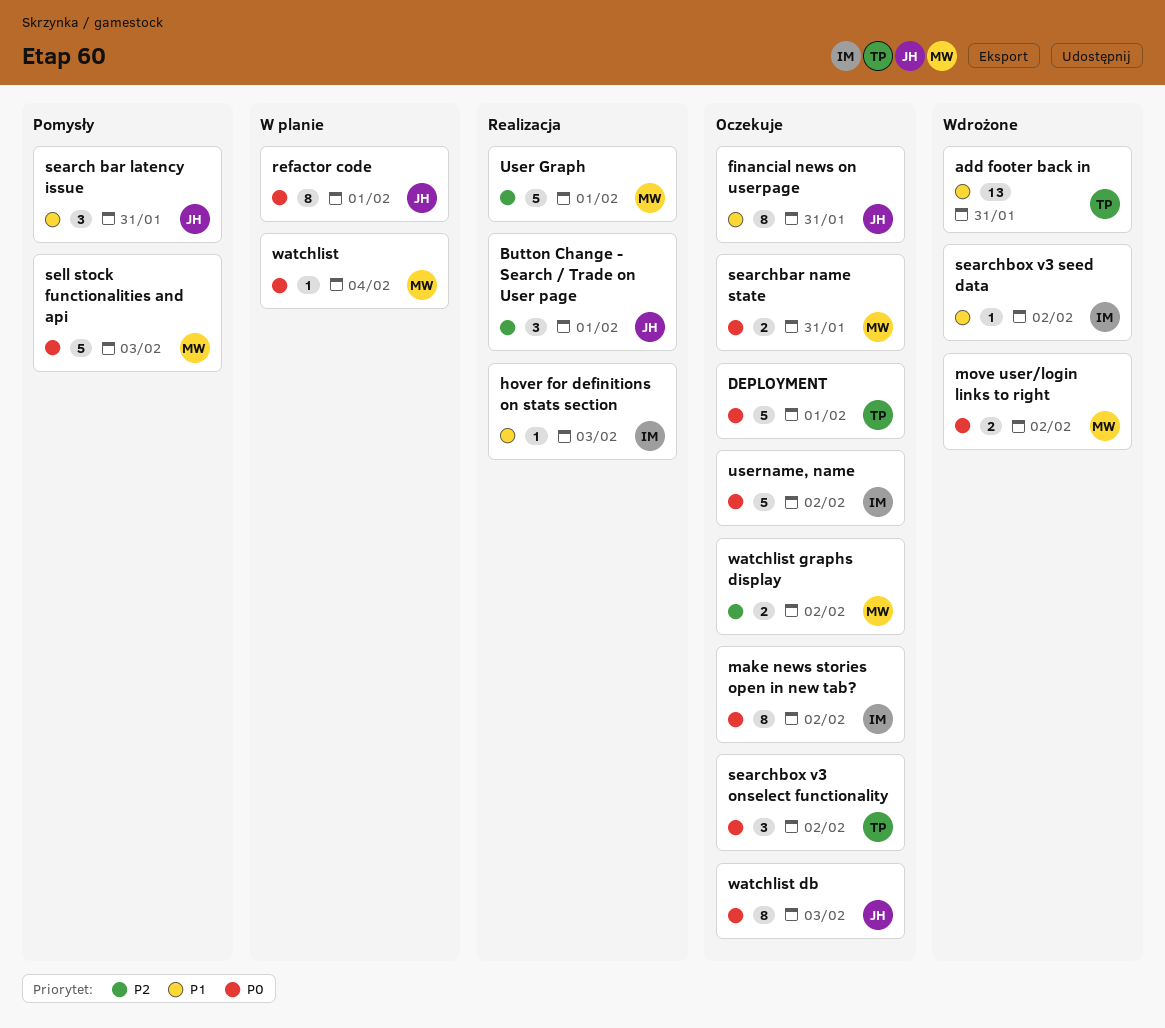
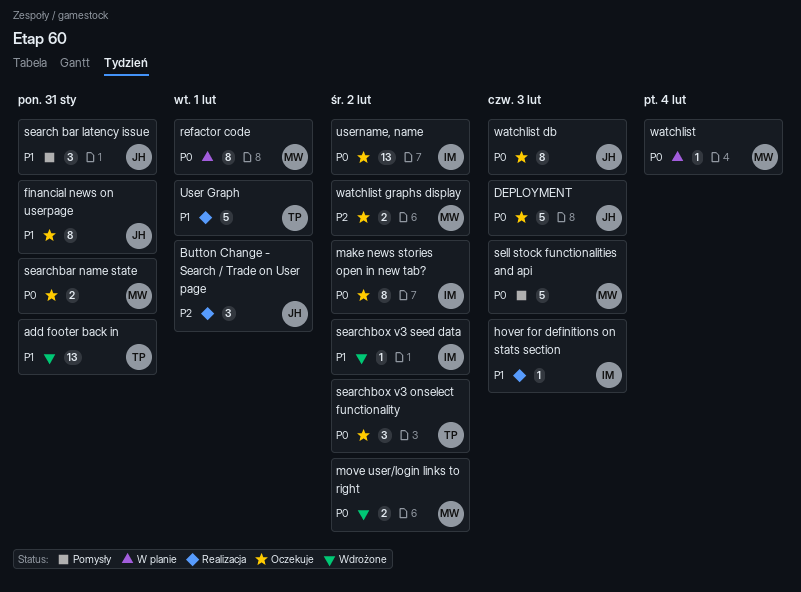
DEPLOYMENT, owner: TP -> JH
DEPLOYMENT, due: Feb 1 -> Feb 3
refactor code, owner: JH -> MW
User Graph, owner: MW -> TP
User Graph, priority: P2 -> P1
username, name, estimate: 5 -> 13

